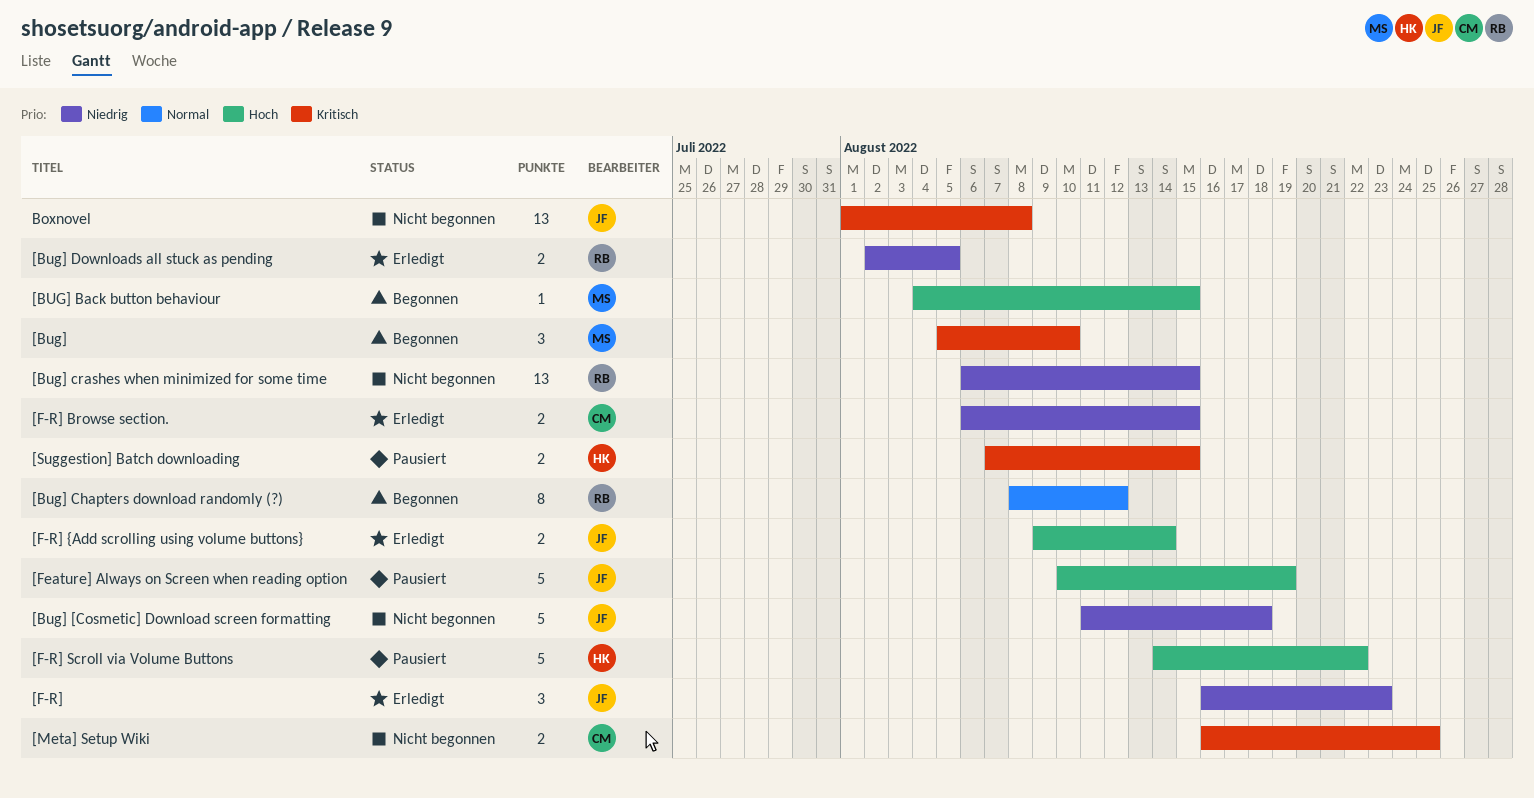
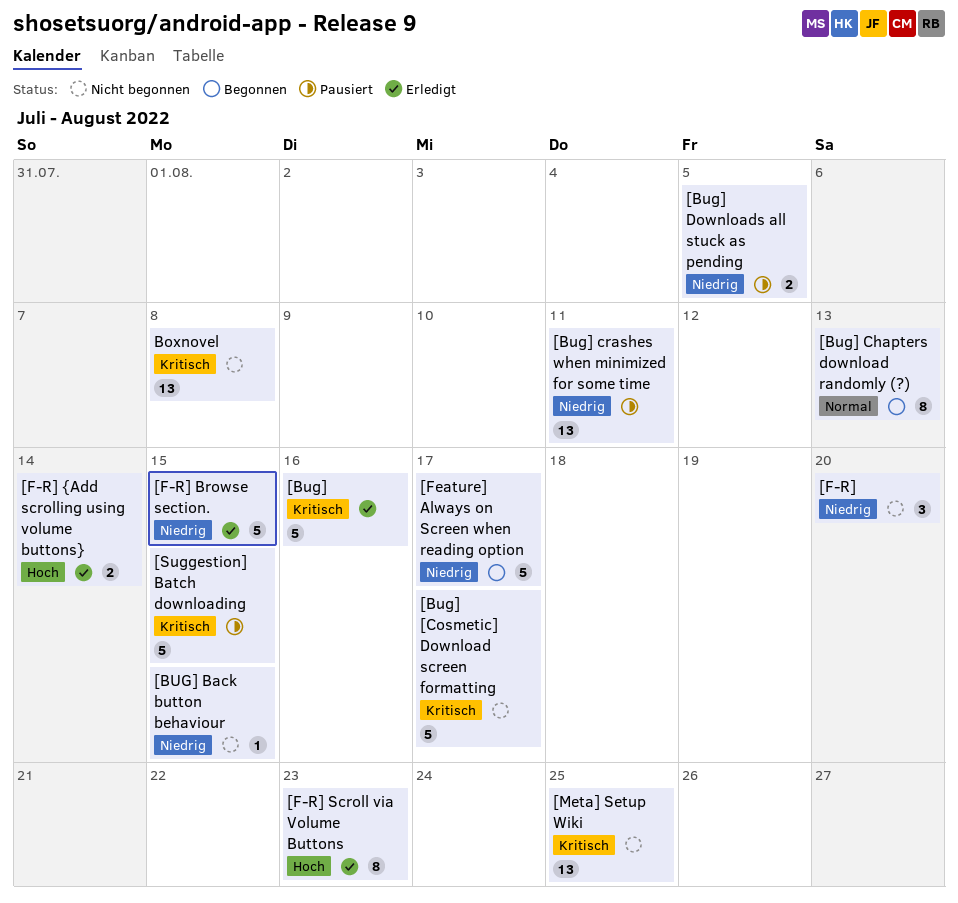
[Bug], status: Begonnen -> Erledigt
[Bug], estimate: 3 -> 5
[Bug], due: Aug 10 -> Aug 16
[Bug] [Cosmetic] Download screen formatting, priority: Niedrig -> Kritisch
[Bug] [Cosmetic] Download screen formatting, due: Aug 18 -> Aug 17
[BUG] Back button behaviour, status: Begonnen -> Nicht begonnen
[BUG] Back button behaviour, priority: Hoch -> Niedrig
[Bug] Chapters download randomly (?), due: Aug 12 -> Aug 13
[Bug] crashes when minimized for some time, status: Nicht begonnen -> Pausiert
[Bug] crashes when minimized for some time, due: Aug 15 -> Aug 11
[Bug] Downloads all stuck as pending, status: Erledigt -> Pausiert
[F-R], status: Erledigt -> Nicht begonnen
[F-R], due: Aug 23 -> Aug 20
[F-R] Browse section., estimate: 2 -> 5
[F-R] Scroll via Volume Buttons, status: Pausiert -> Erledigt
[F-R] Scroll via Volume Buttons, estimate: 5 -> 8
[F-R] Scroll via Volume Buttons, due: Aug 22 -> Aug 23
[Feature] Always on Screen when reading option, status: Pausiert -> Begonnen
[Feature] Always on Screen when reading option, priority: Hoch -> Niedrig
[Feature] Always on Screen when reading option, due: Aug 19 -> Aug 17
[Meta] Setup Wiki, estimate: 2 -> 13
[Suggestion] Batch downloading, estimate: 2 -> 5

